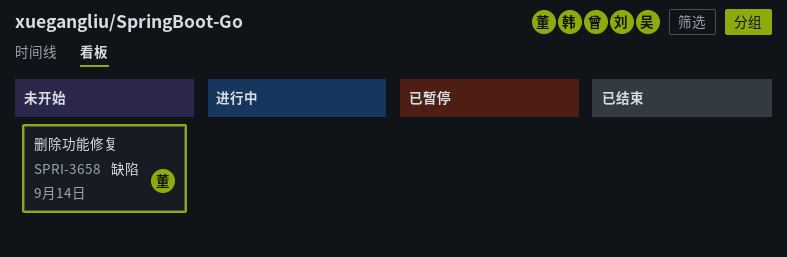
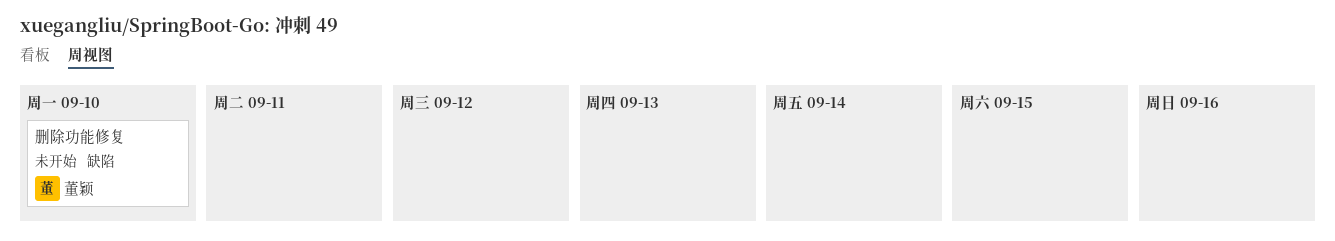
删除功能修复, due: Sep 14 -> Sep 10

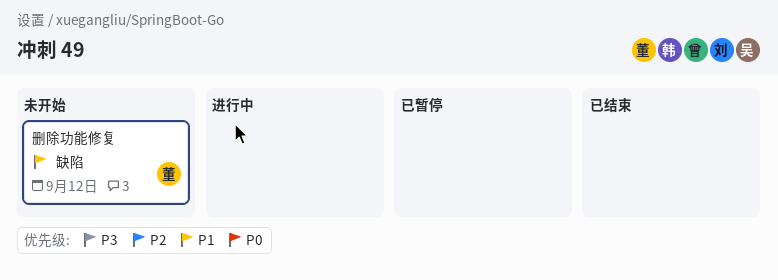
删除功能修复, due: Sep 10 -> Sep 12

